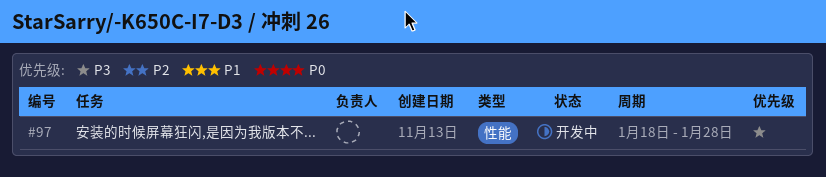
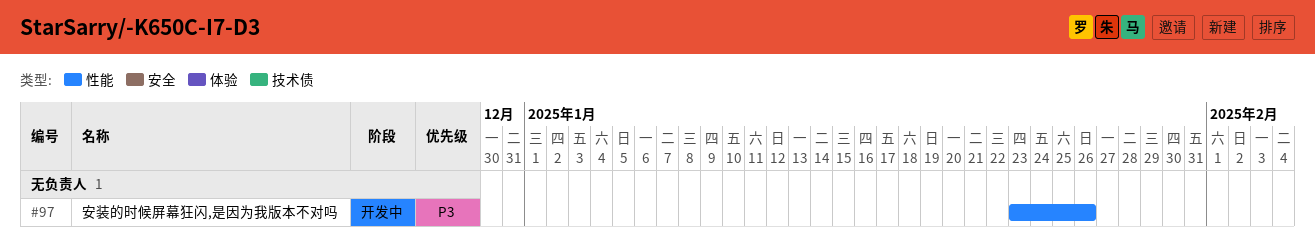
#97, start: Jan 18 -> Jan 23
#97, due: Jan 28 -> Jan 26

